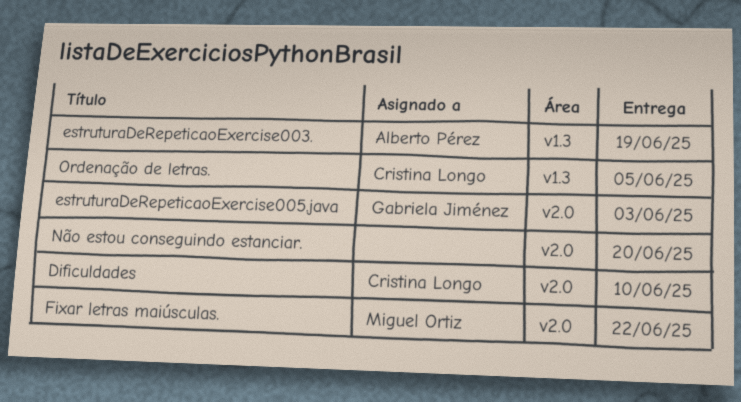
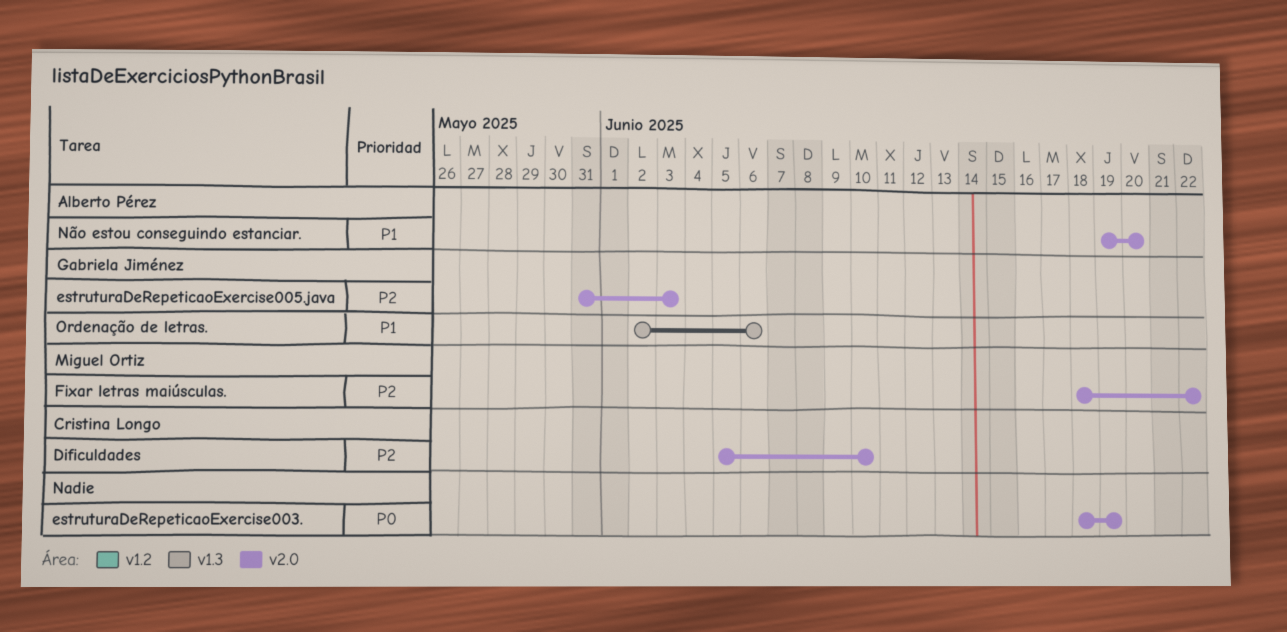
estruturaDeRepeticaoExercise003., owner: Alberto Pérez -> none
estruturaDeRepeticaoExercise003., label: v1.3 -> v2.0
Não estou conseguindo estanciar., owner: none -> Alberto Pérez
Ordenação de letras., owner: Cristina Longo -> Gabriela Jiménez
Ordenação de letras., due: Jun 5 -> Jun 6

